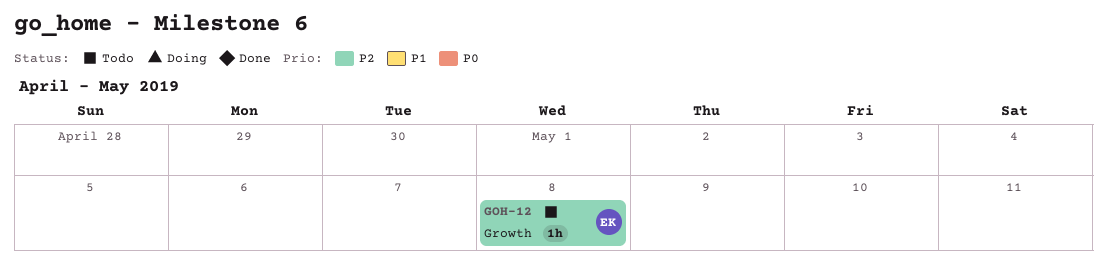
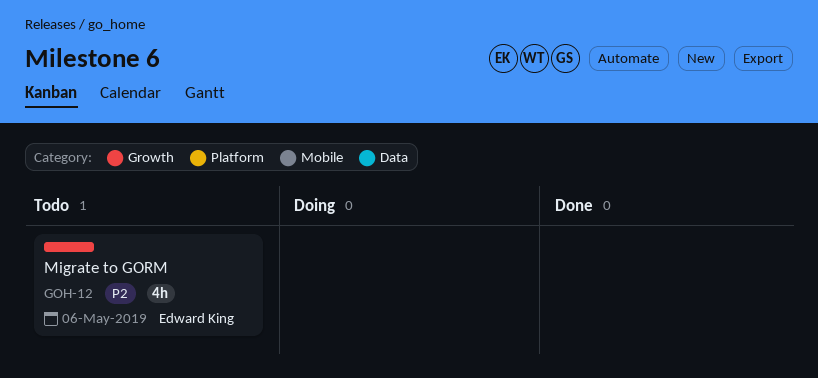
GOH-12, estimate: 1h -> 4h
GOH-12, due: May 8 -> May 6

